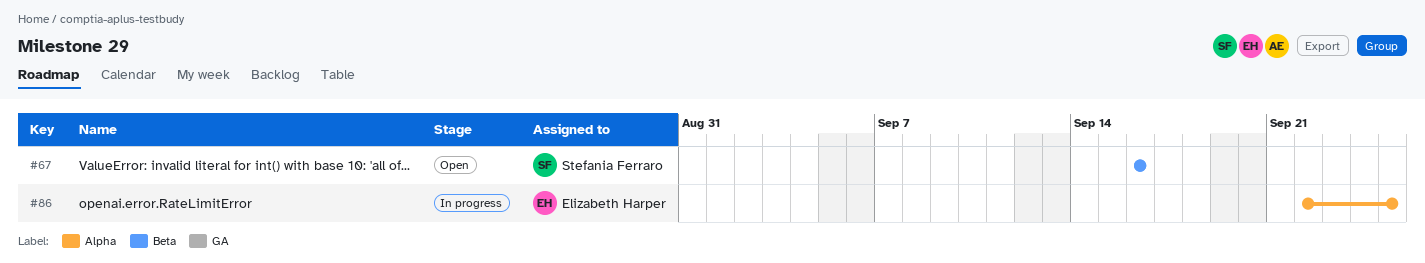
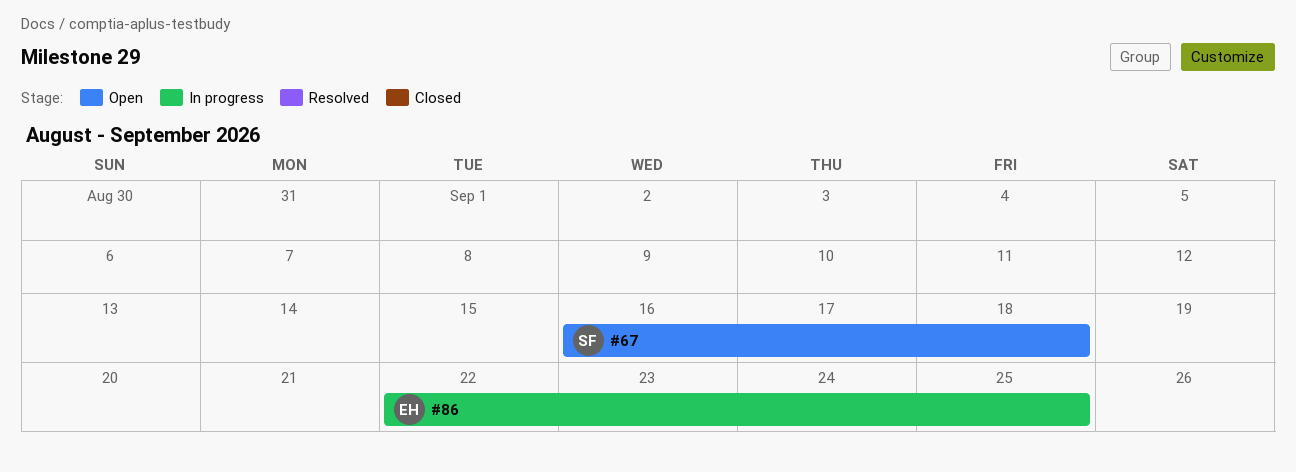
#67, due: Sep 16 -> Sep 18

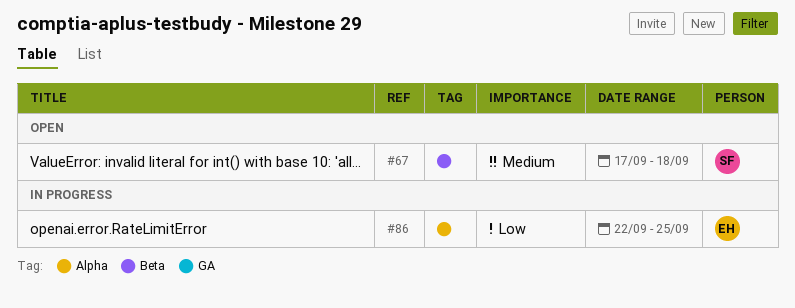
#67, start: Sep 16 -> Sep 17

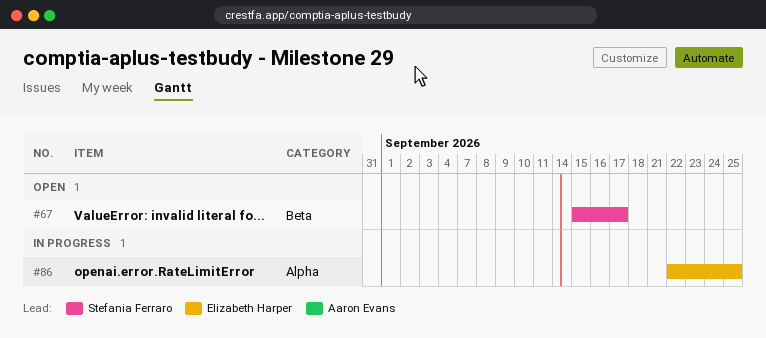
#67, start: Sep 17 -> Sep 15
#67, due: Sep 18 -> Sep 17

